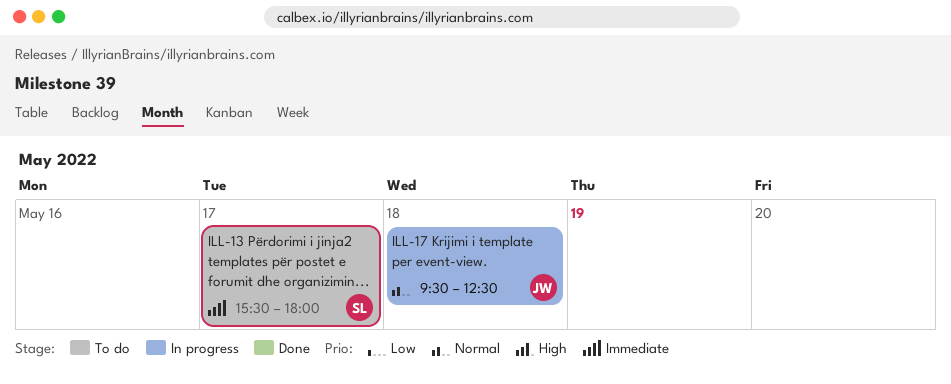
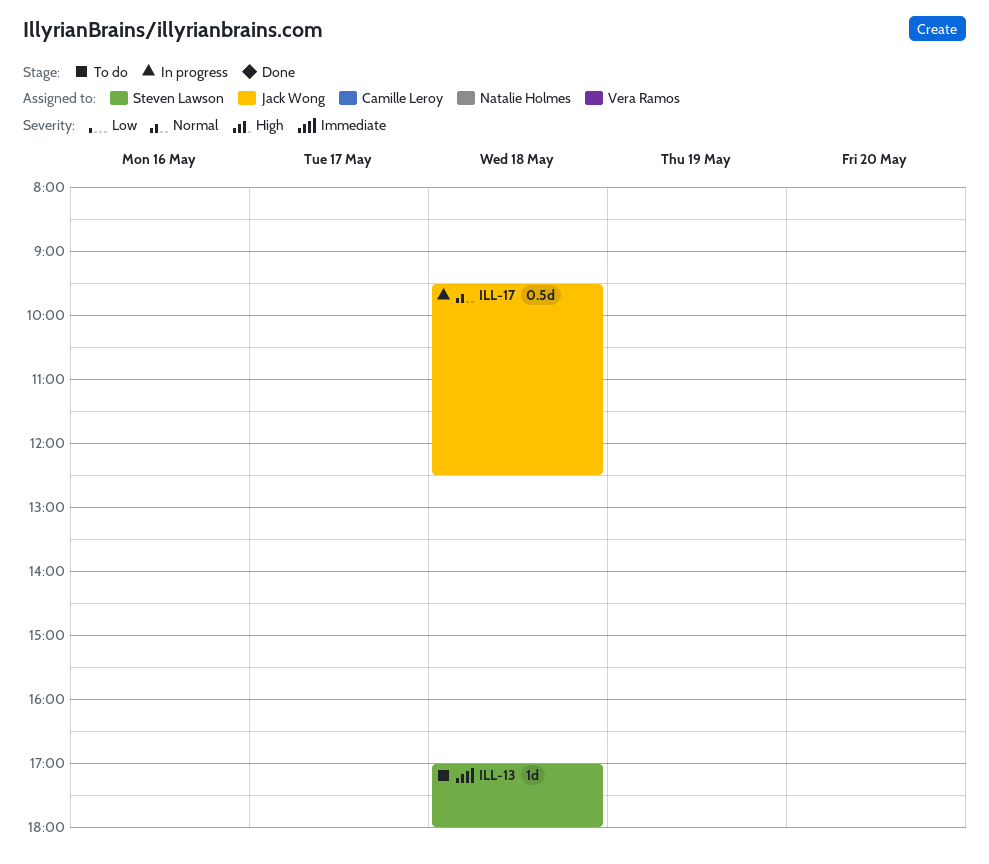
ILL-13, day: May 17 -> May 18
ILL-13, begins: 15:30 -> 17:00

